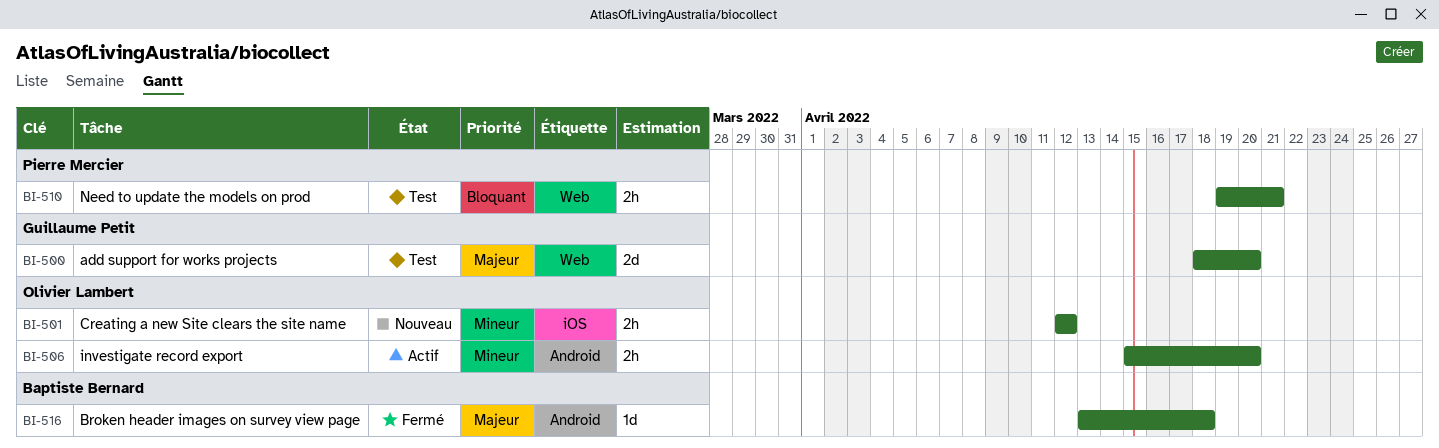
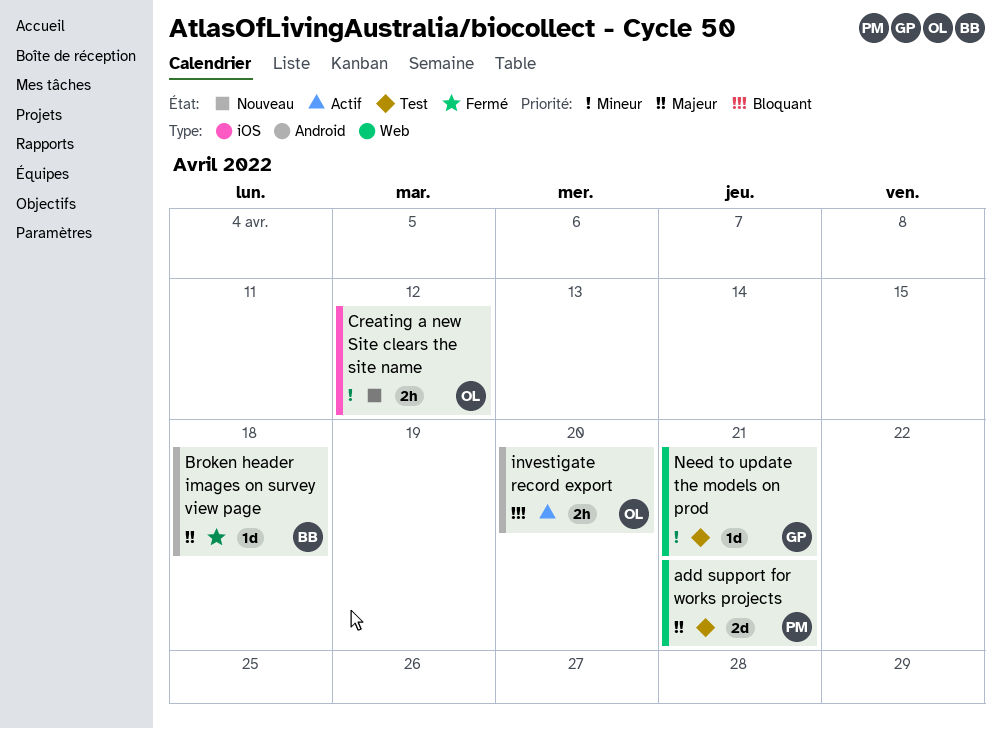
add support for works projects, owner: Guillaume Petit -> Pierre Mercier
add support for works projects, due: Apr 20 -> Apr 21
investigate record export, priority: Mineur -> Bloquant
Need to update the models on prod, owner: Pierre Mercier -> Guillaume Petit
Need to update the models on prod, priority: Bloquant -> Mineur
Need to update the models on prod, estimate: 2h -> 1d

